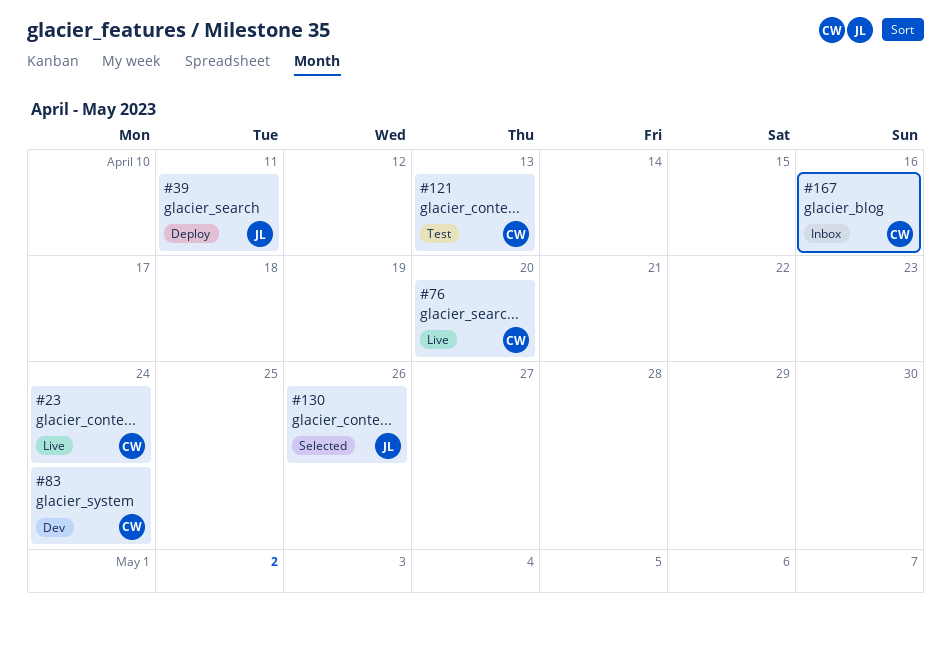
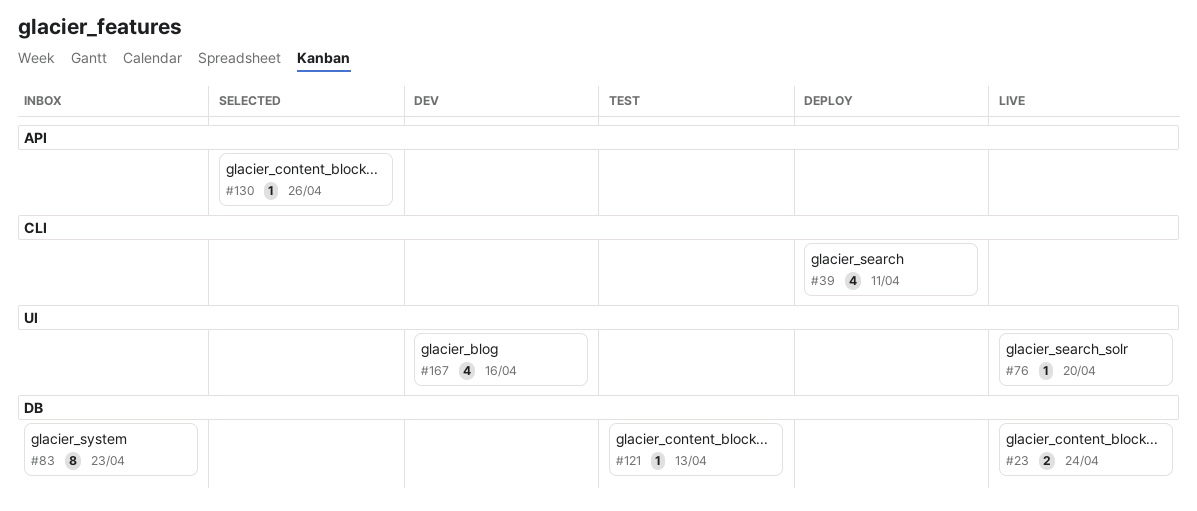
#83, status: Dev -> Inbox
#83, due: Apr 24 -> Apr 23
#167, status: Inbox -> Dev

